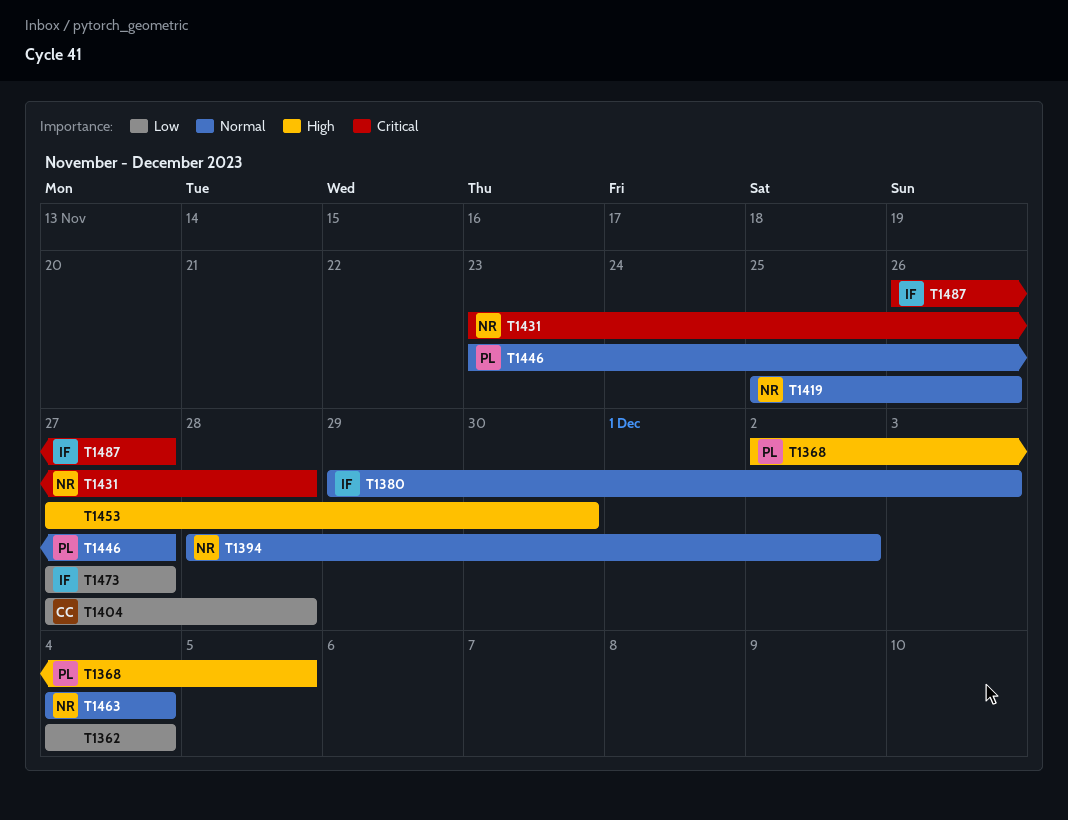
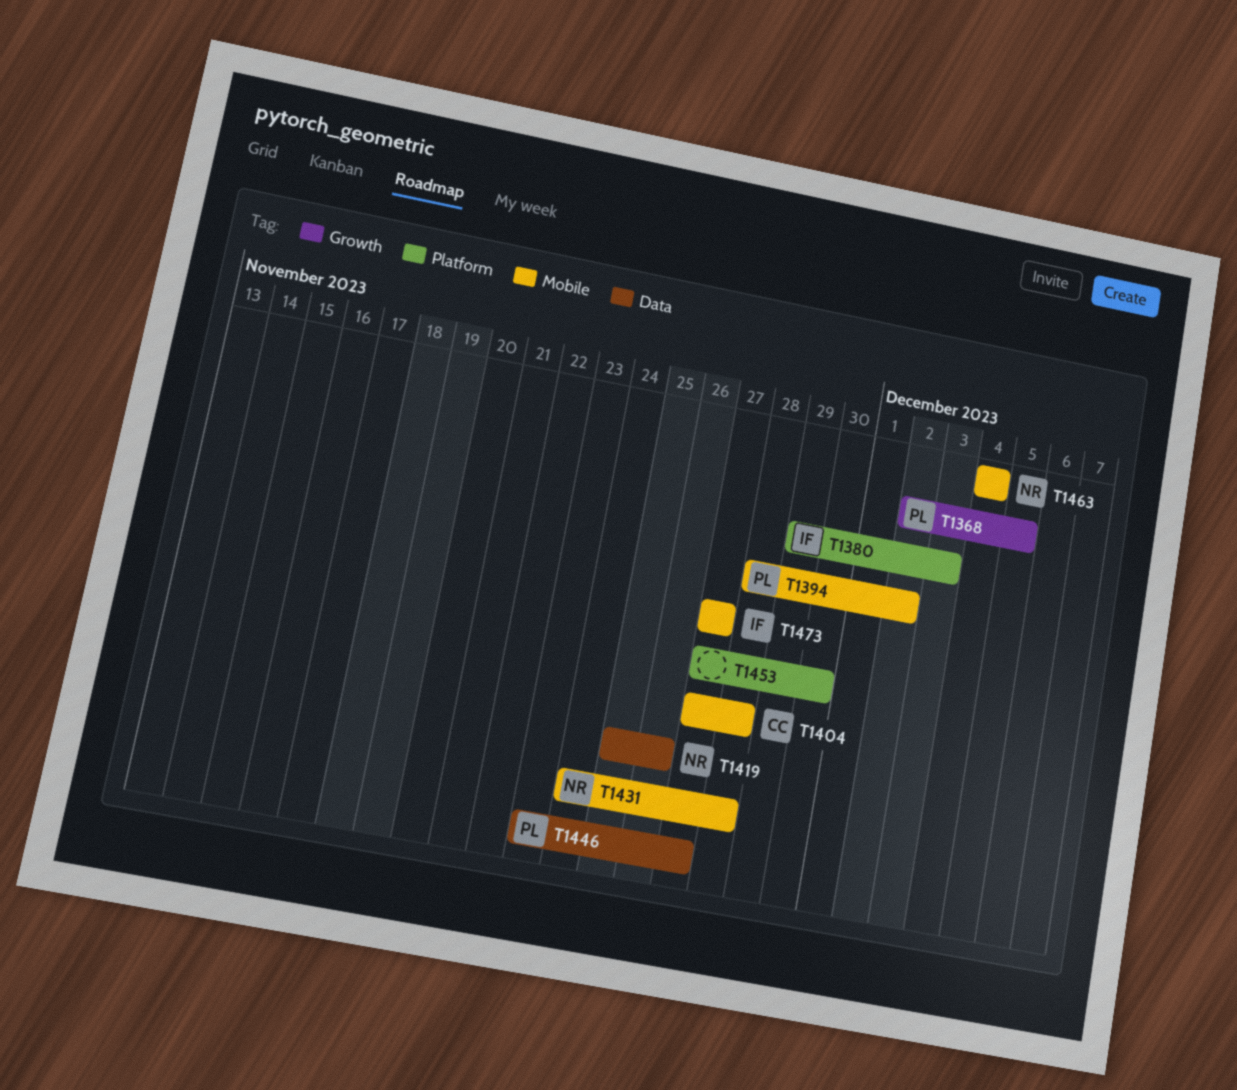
T1362: present -> none
T1394, owner: NR -> PL
T1431, start: Nov 23 -> Nov 24
T1487: present -> none

